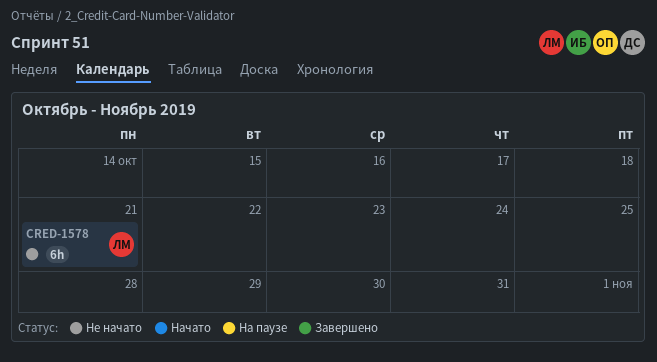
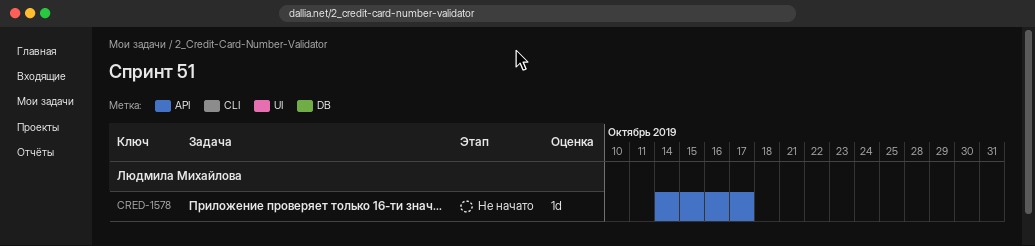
CRED-1578, estimate: 6h -> 1d
CRED-1578, due: Oct 21 -> Oct 17

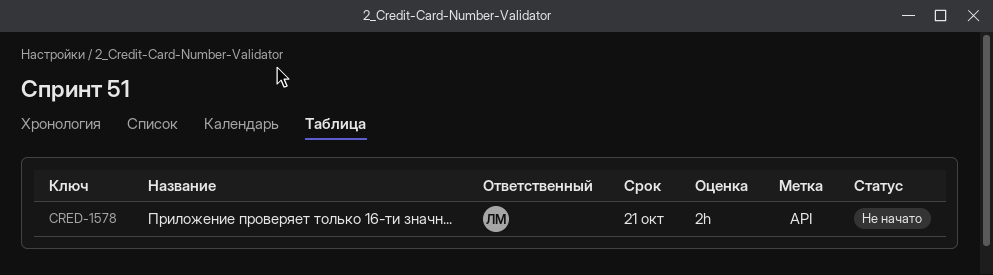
CRED-1578, estimate: 1d -> 2h
CRED-1578, due: Oct 17 -> Oct 21

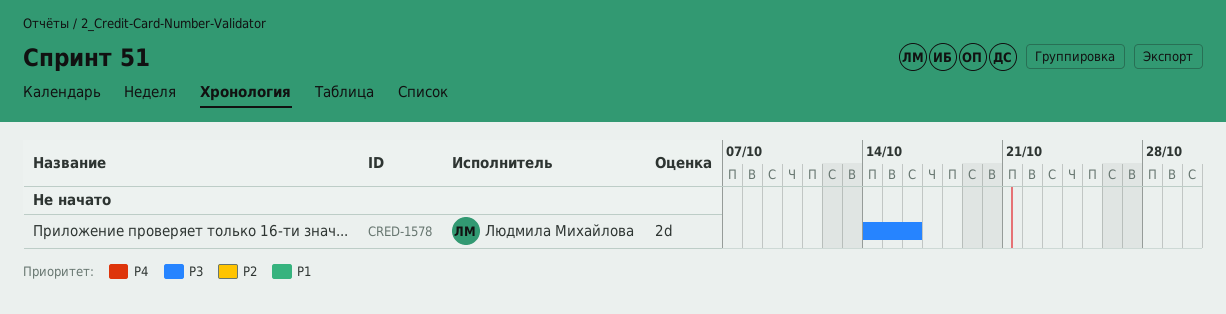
CRED-1578, estimate: 2h -> 2d
CRED-1578, due: Oct 21 -> Oct 16

